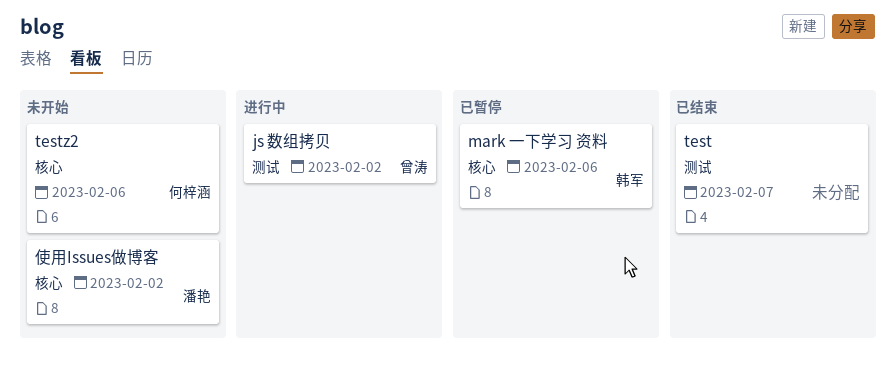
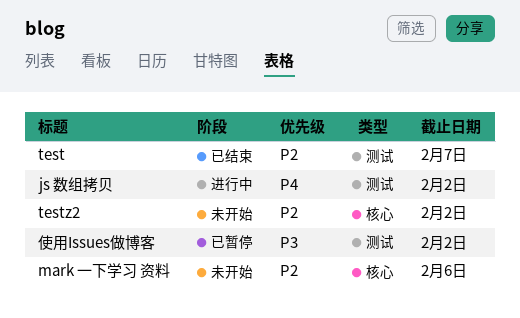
mark 一下学习 资料, status: 已暂停 -> 未开始
testz2, due: Feb 6 -> Feb 2
使用Issues做博客, status: 未开始 -> 已暂停
使用Issues做博客, label: 核心 -> 测试

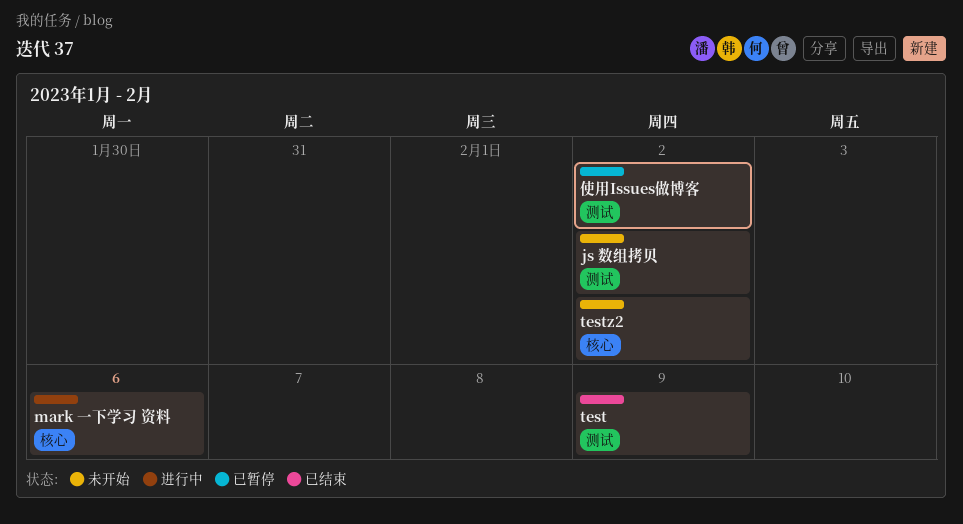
js 数组拷贝, status: 进行中 -> 未开始
mark 一下学习 资料, status: 未开始 -> 进行中
test, due: Feb 7 -> Feb 9

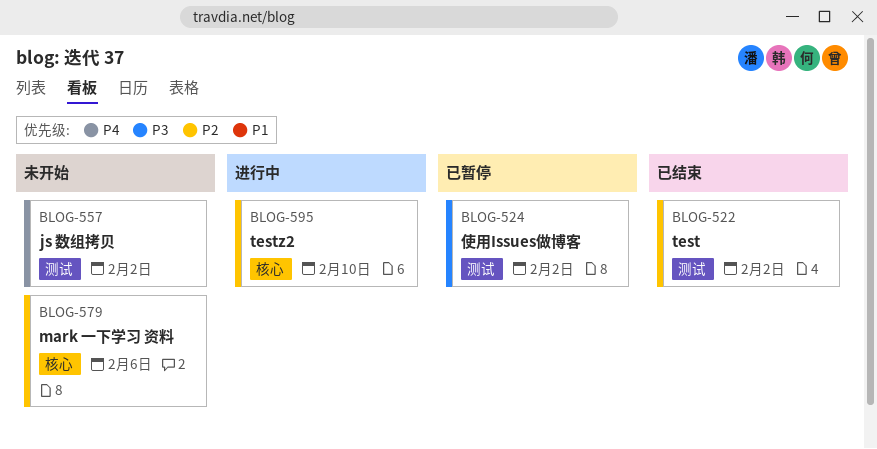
mark 一下学习 资料, status: 进行中 -> 未开始
test, due: Feb 9 -> Feb 2
testz2, status: 未开始 -> 进行中
testz2, due: Feb 2 -> Feb 10

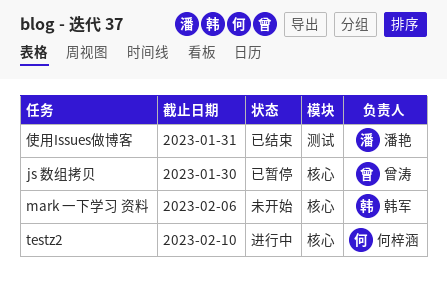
js 数组拷贝, status: 未开始 -> 已暂停
js 数组拷贝, label: 测试 -> 核心
js 数组拷贝, due: Feb 2 -> Jan 30
test: present -> none
使用Issues做博客, status: 已暂停 -> 已结束
使用Issues做博客, due: Feb 2 -> Jan 31

